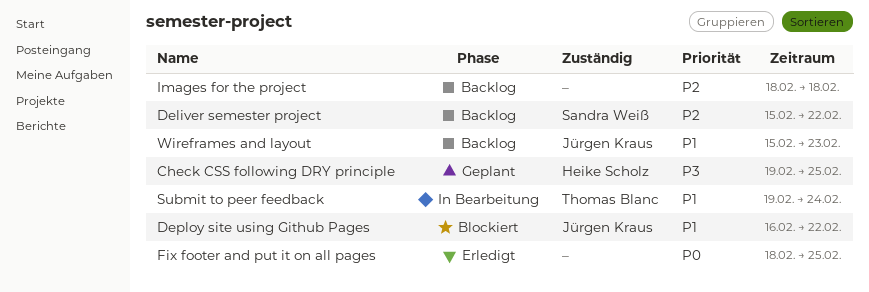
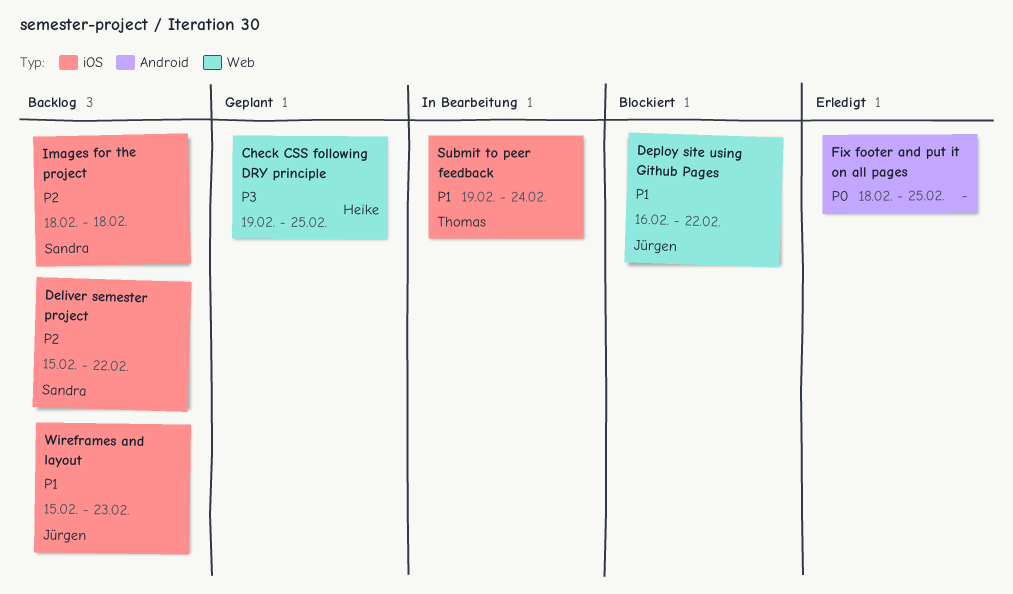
Images for the project, owner: none -> Sandra Weiß

